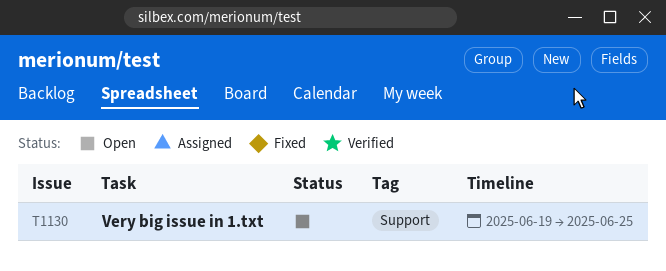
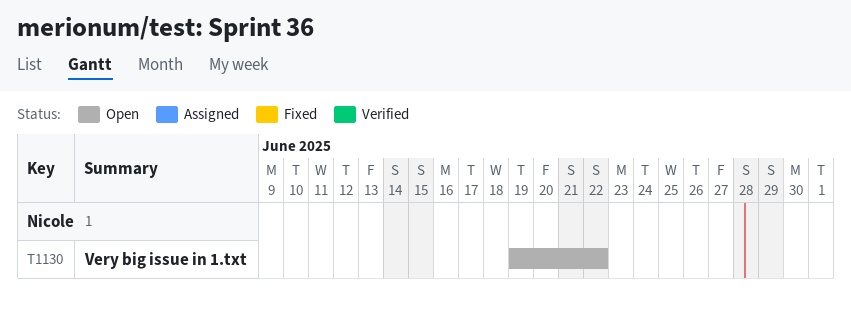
T1130, due: Jun 25 -> Jun 22

